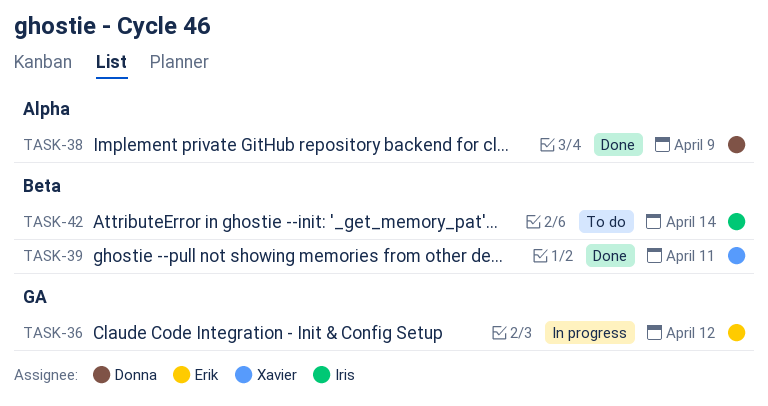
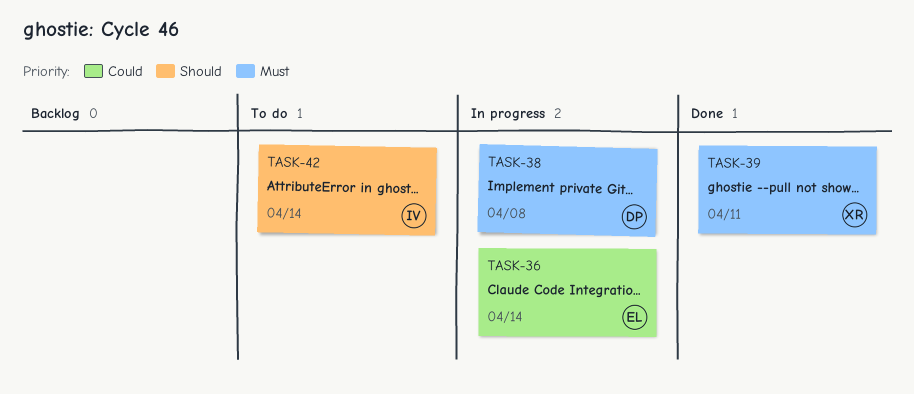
TASK-36, due: Apr 12 -> Apr 14
TASK-38, status: Done -> In progress
TASK-38, due: Apr 9 -> Apr 8

